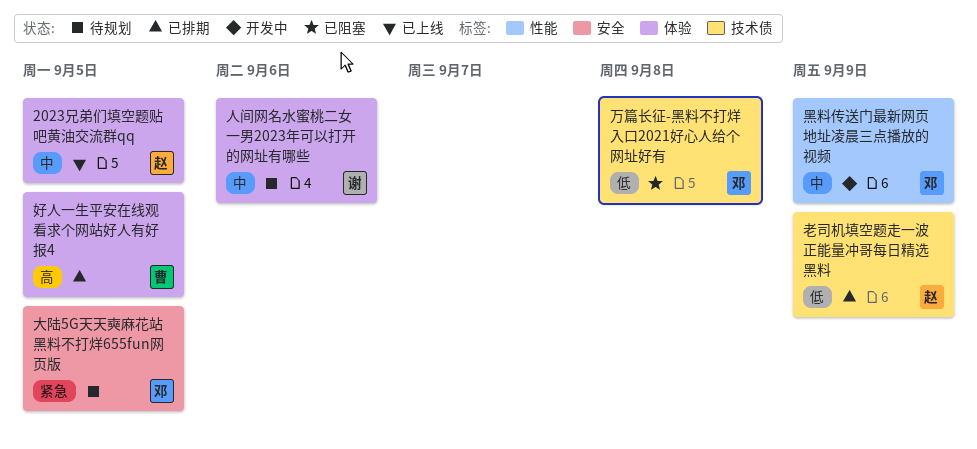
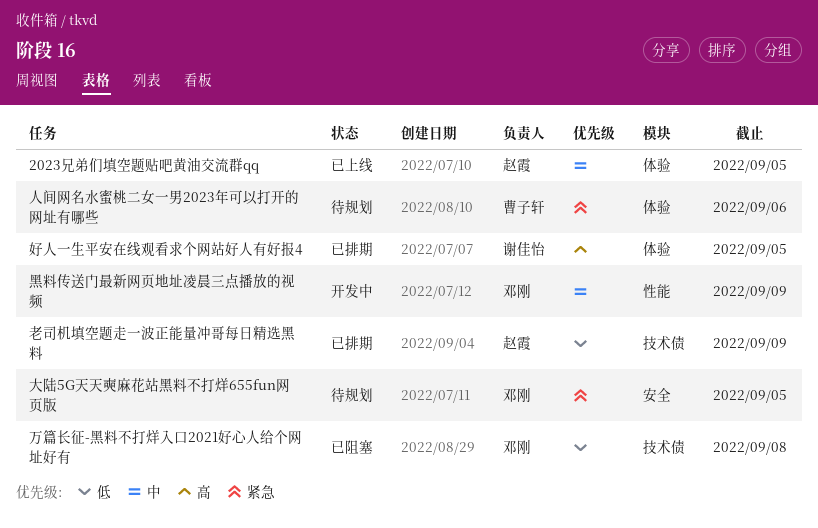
人间网名水蜜桃二女一男2023年可以打开的网址有哪些, owner: 谢佳怡 -> 曹子轩
人间网名水蜜桃二女一男2023年可以打开的网址有哪些, priority: 中 -> 紧急
好人一生平安在线观看求个网站好人有好报4, owner: 曹子轩 -> 谢佳怡

